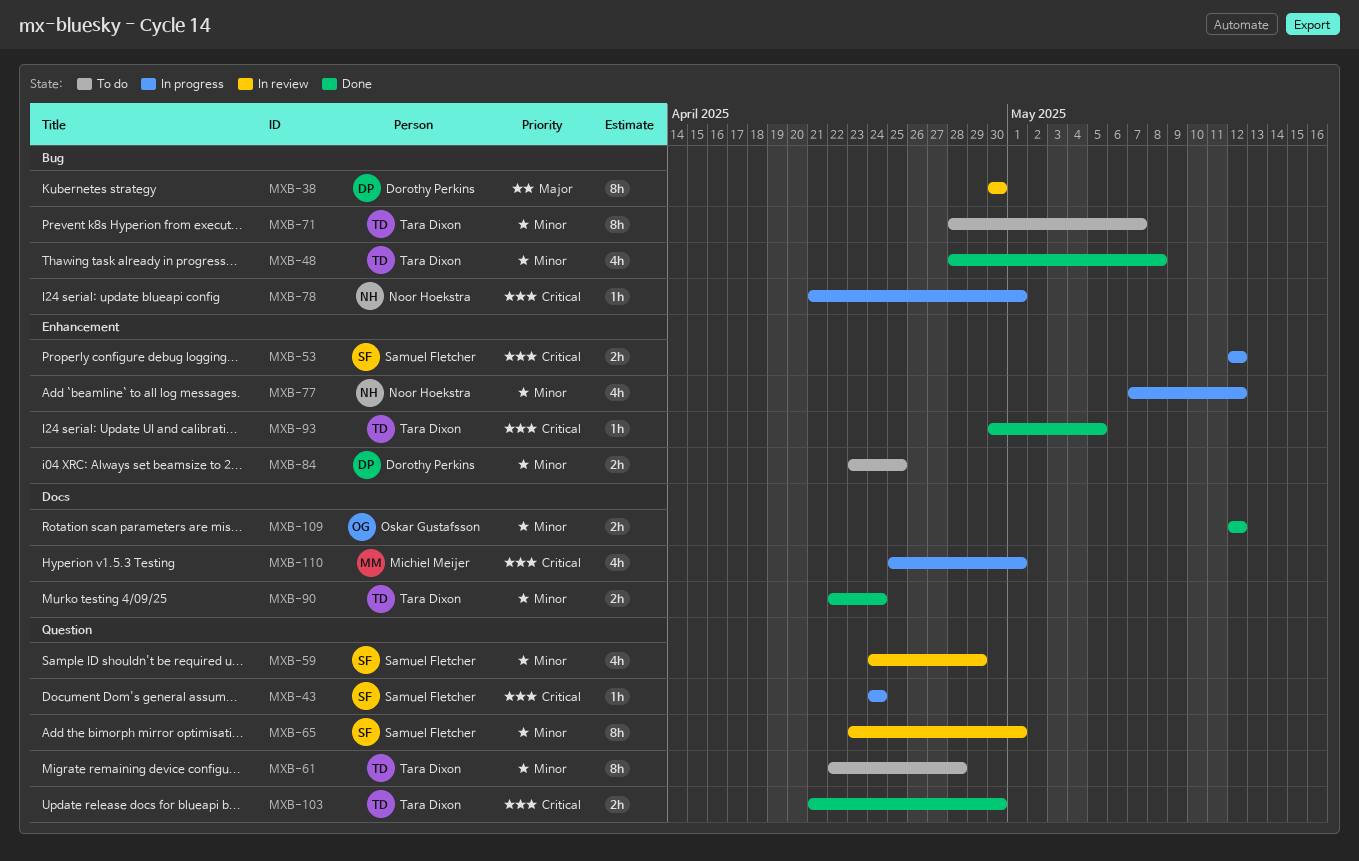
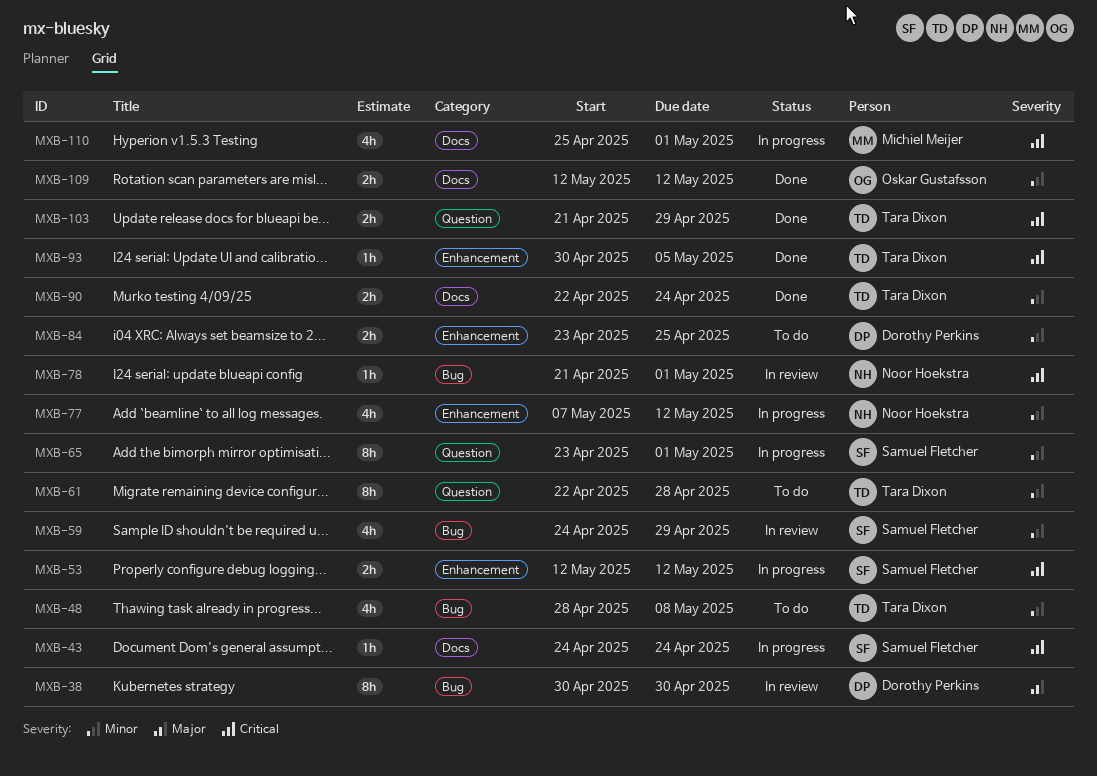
MXB-43, label: Question -> Docs
MXB-48, status: Done -> To do
MXB-59, label: Question -> Bug
MXB-65, status: In review -> In progress
MXB-71: present -> none
MXB-78, status: In progress -> In review
MXB-103, due: Apr 30 -> Apr 29

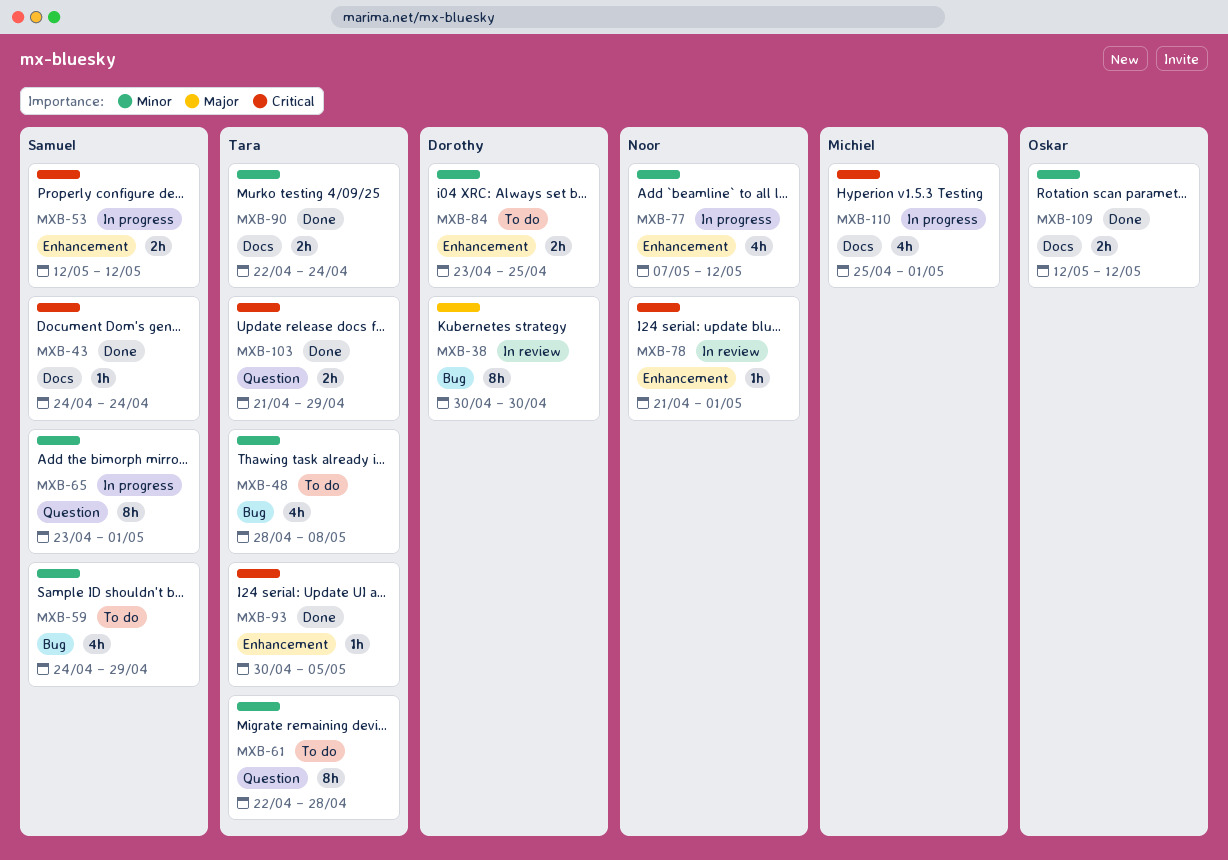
MXB-43, status: In progress -> Done
MXB-59, status: In review -> To do
MXB-78, label: Bug -> Enhancement

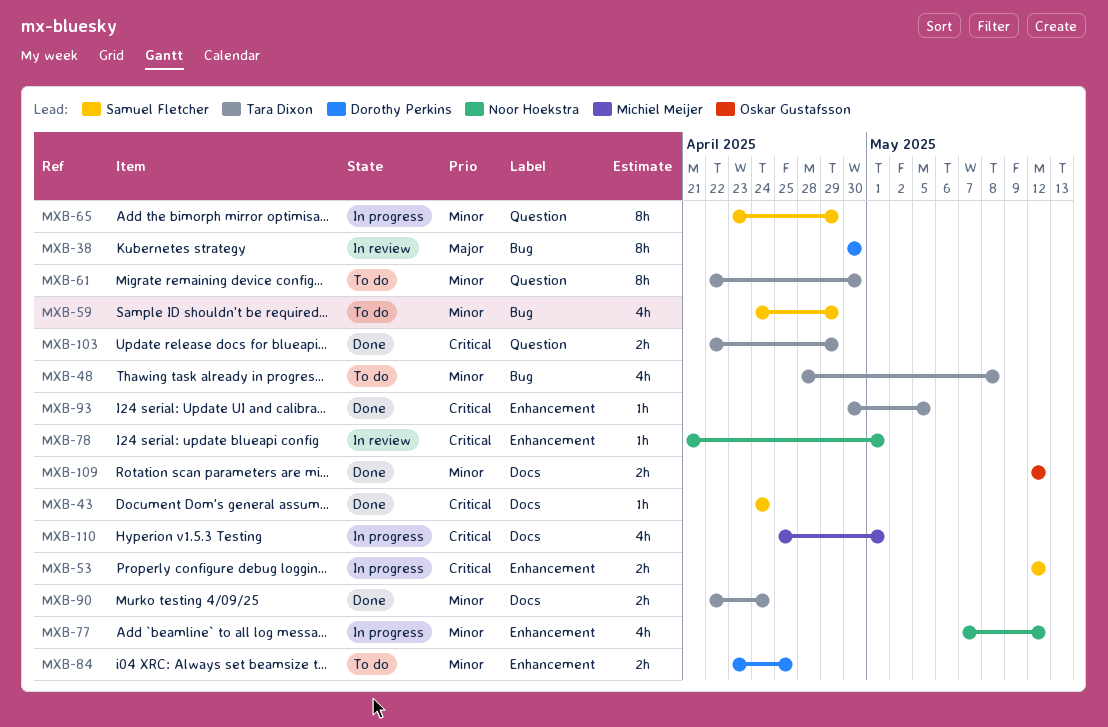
MXB-61, due: Apr 28 -> Apr 30
MXB-65, due: May 1 -> Apr 29
MXB-103, start: Apr 21 -> Apr 22

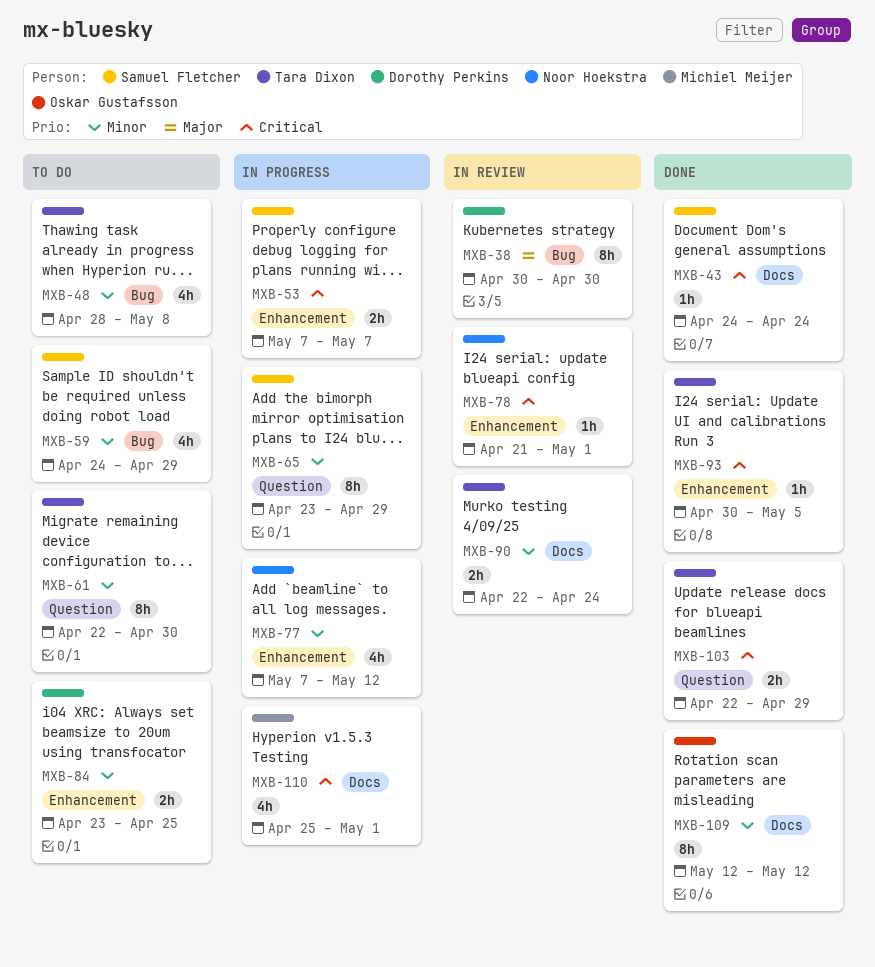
MXB-53, start: May 12 -> May 7
MXB-53, due: May 12 -> May 7
MXB-90, status: Done -> In review
MXB-109, estimate: 2h -> 8h

